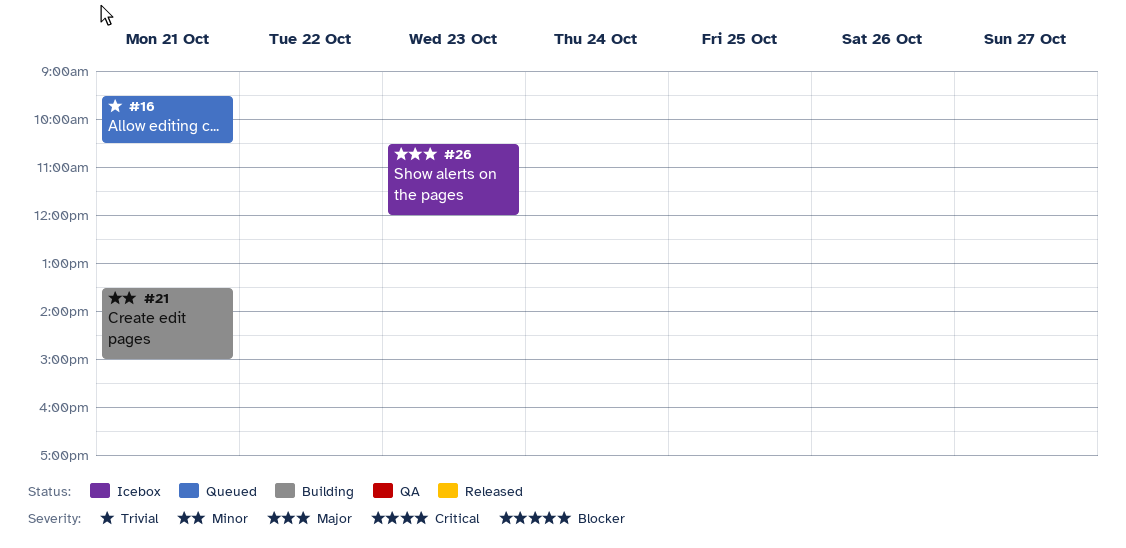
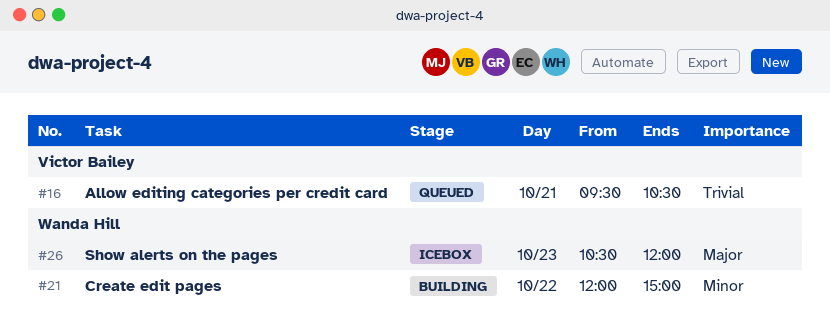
#21, day: Oct 21 -> Oct 22
#21, begins: 13:30 -> 12:00

